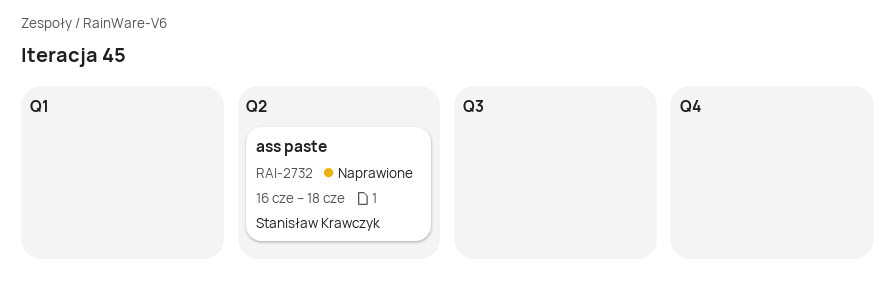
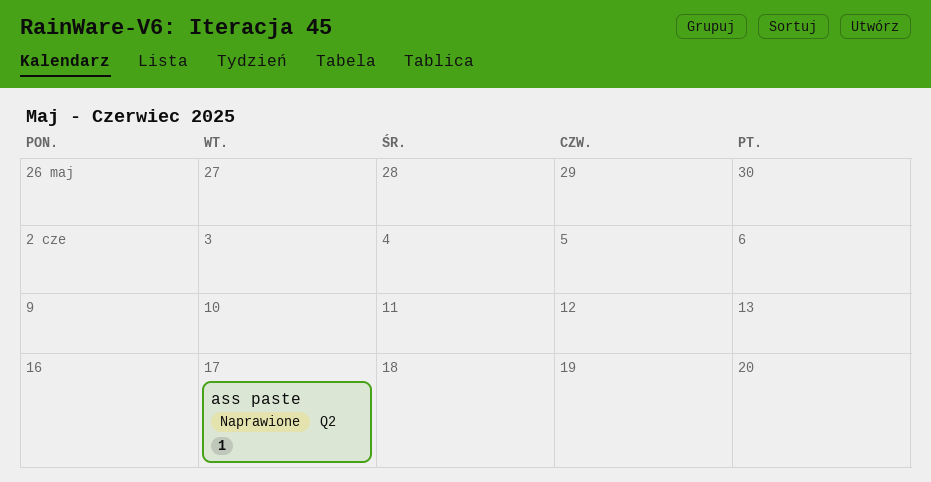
ass paste, due: Jun 18 -> Jun 17

